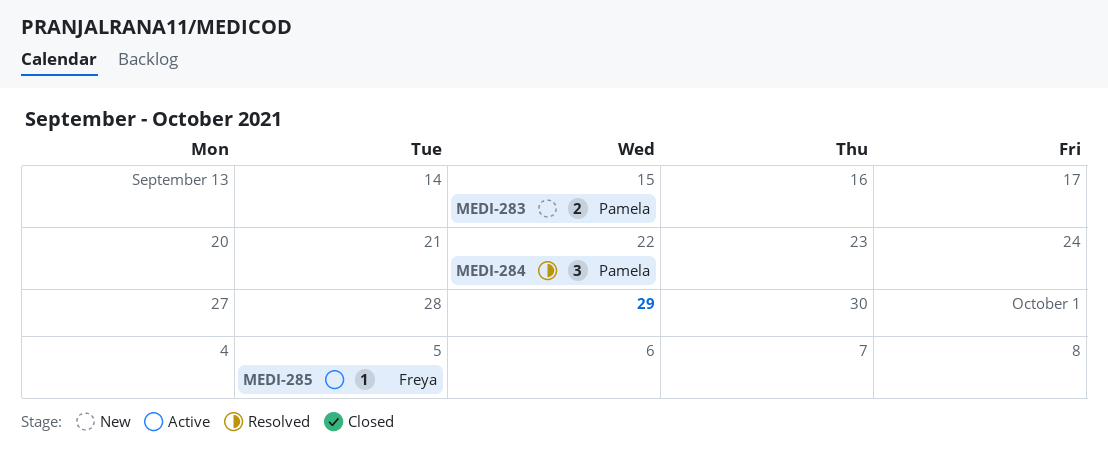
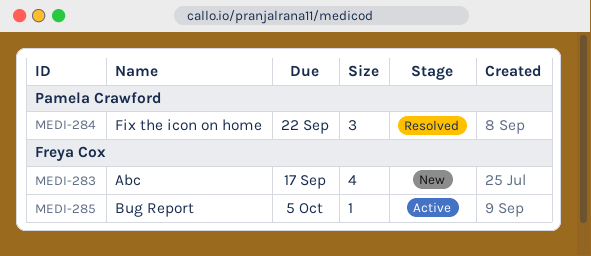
MEDI-283, owner: Pamela Crawford -> Freya Cox
MEDI-283, estimate: 2 -> 4
MEDI-283, due: Sep 15 -> Sep 17

